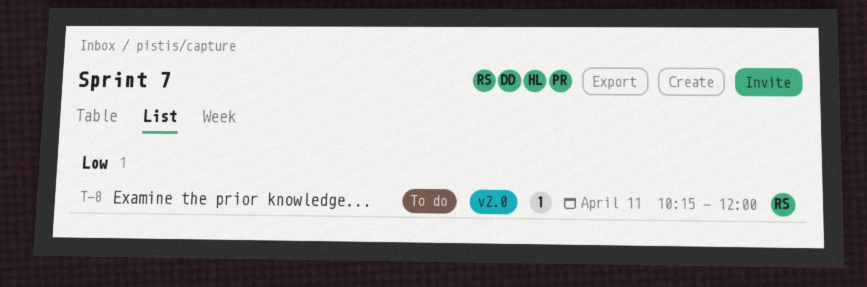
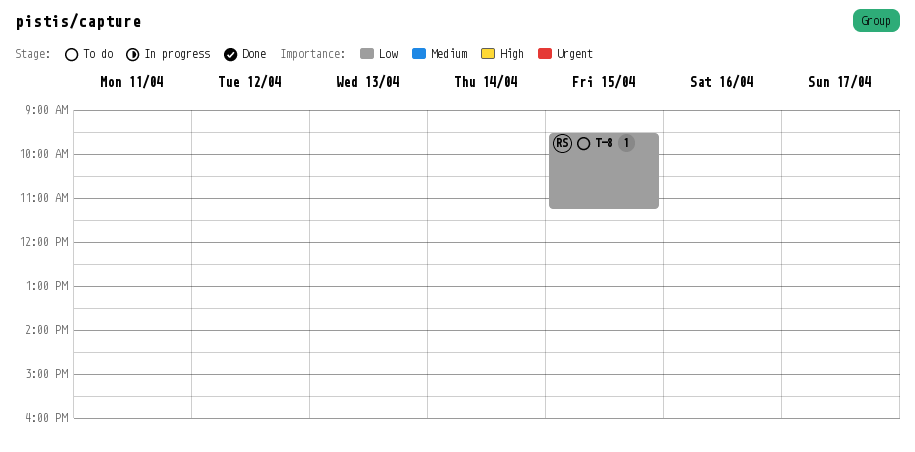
T-8, day: Apr 11 -> Apr 15
T-8, begins: 10:15 -> 09:30
T-8, ends: 12:00 -> 11:15

